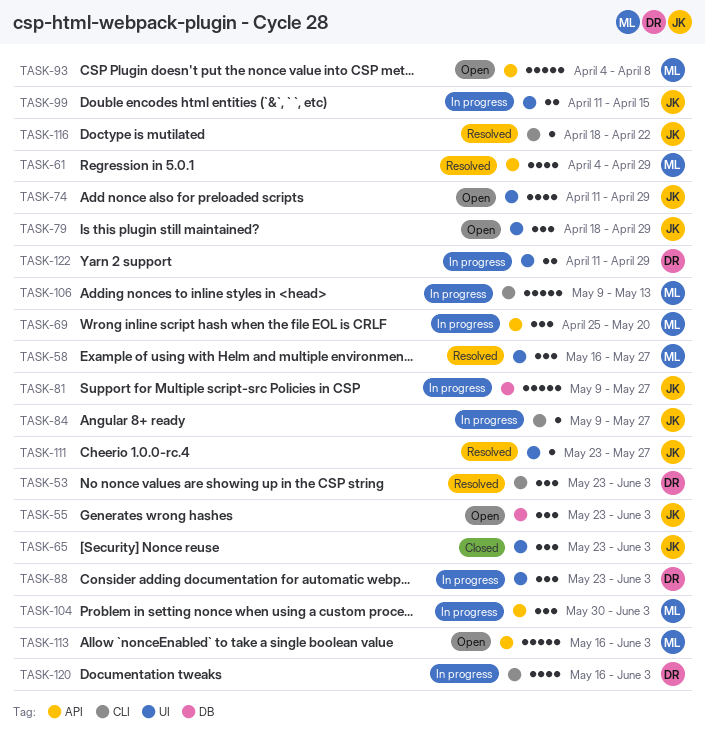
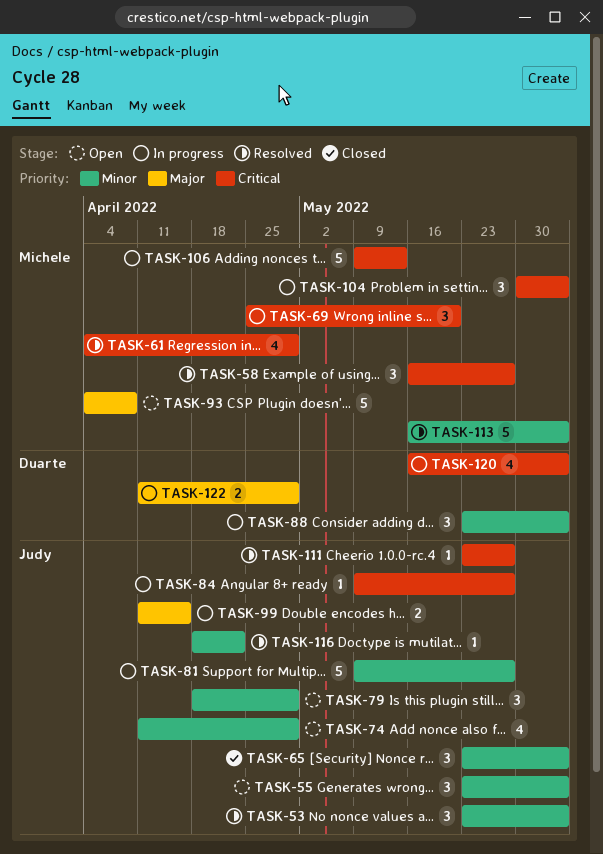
TASK-53, owner: Duarte -> Judy
TASK-113, status: Open -> Resolved

